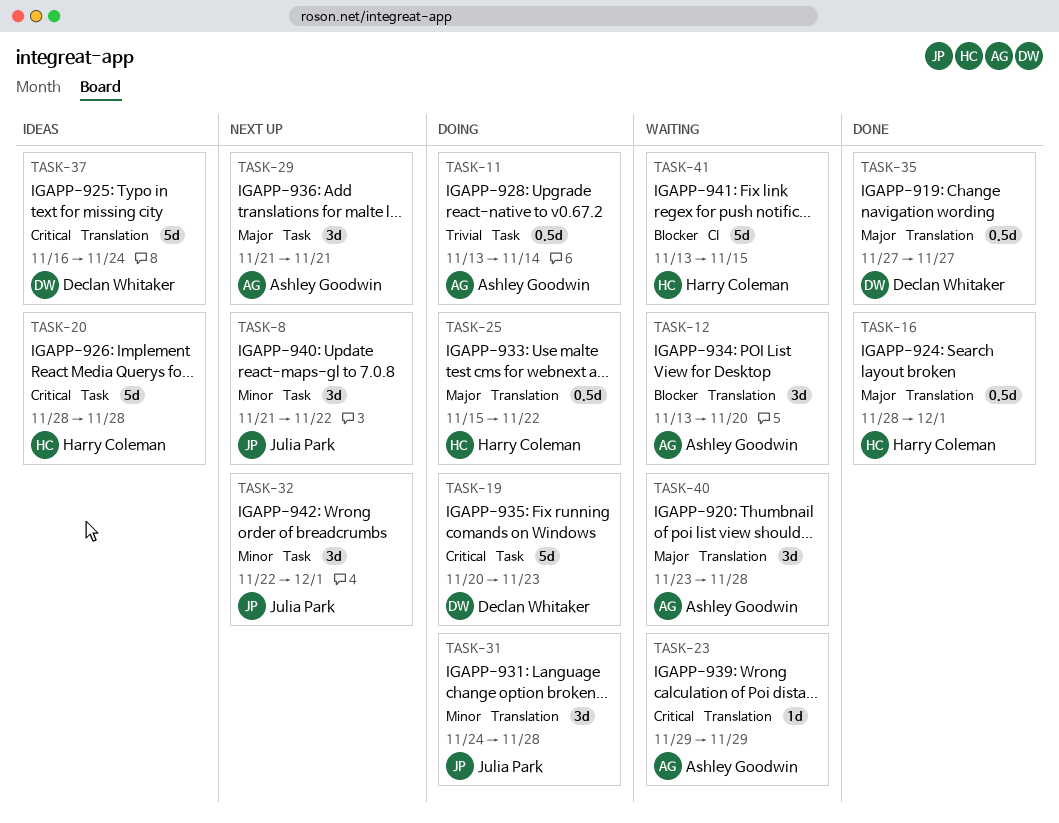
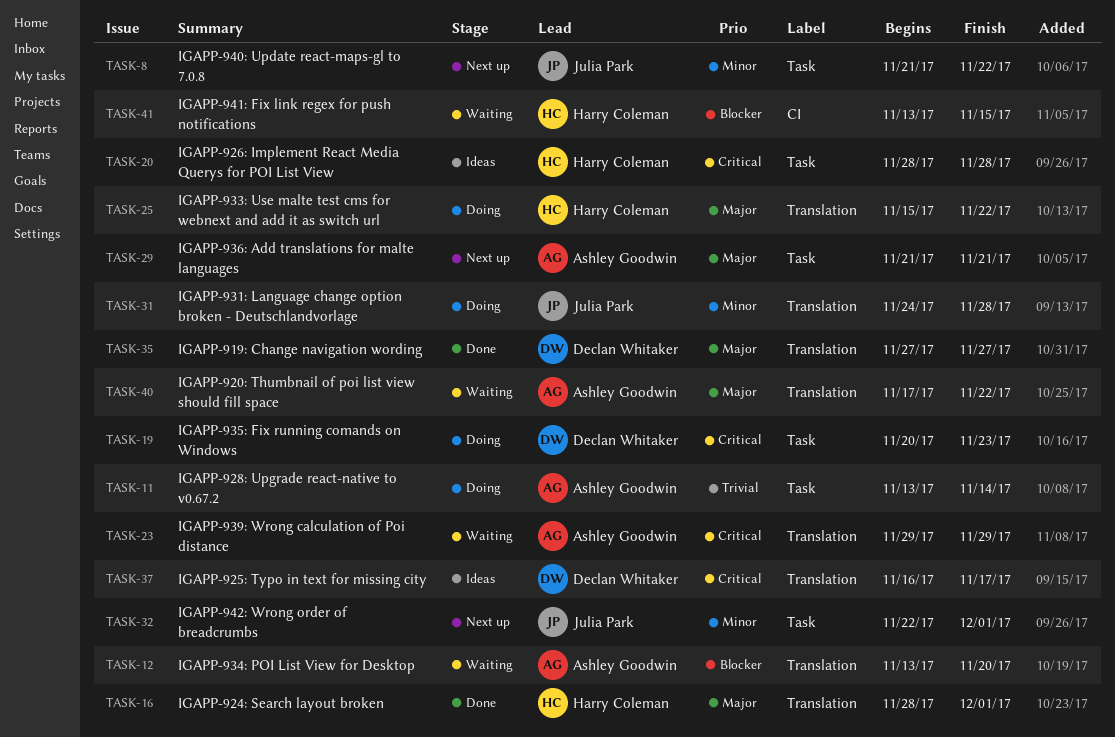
TASK-37, due: Nov 24 -> Nov 17
TASK-40, start: Nov 23 -> Nov 17
TASK-40, due: Nov 28 -> Nov 22

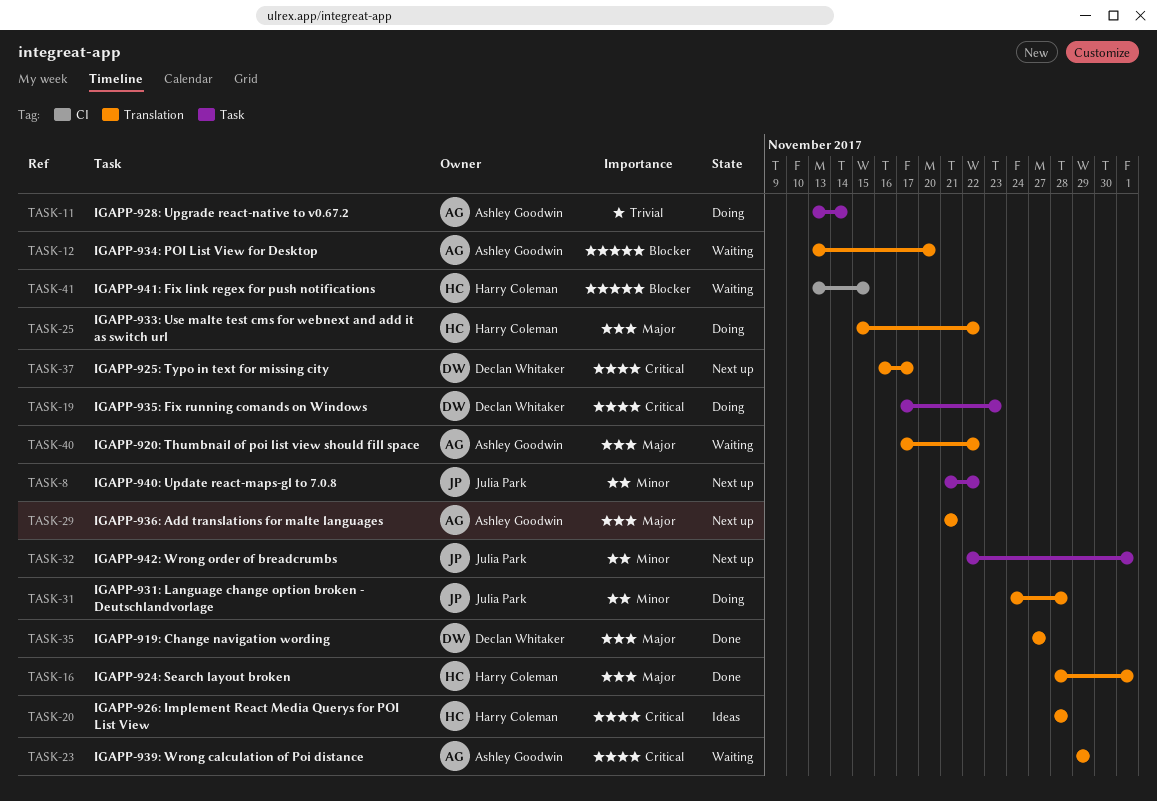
TASK-19, start: Nov 20 -> Nov 17
TASK-20, label: Task -> Translation
TASK-29, label: Task -> Translation
TASK-37, status: Ideas -> Next up

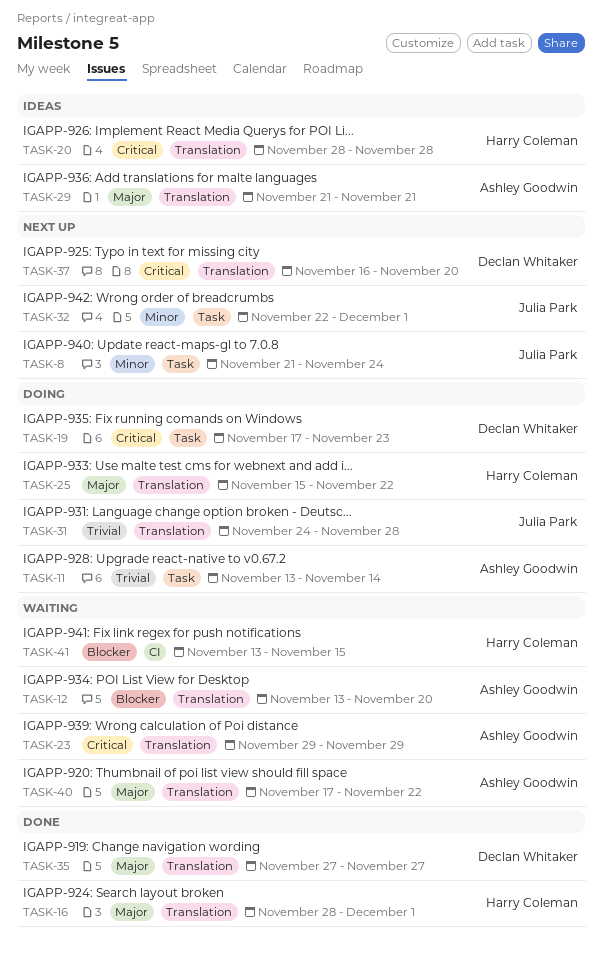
TASK-8, due: Nov 22 -> Nov 24
TASK-29, status: Next up -> Ideas
TASK-31, priority: Minor -> Trivial
TASK-37, due: Nov 17 -> Nov 20

